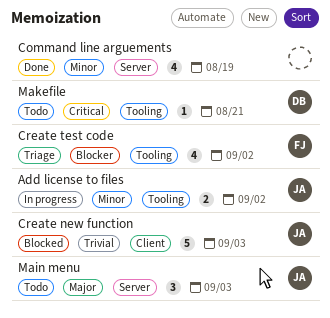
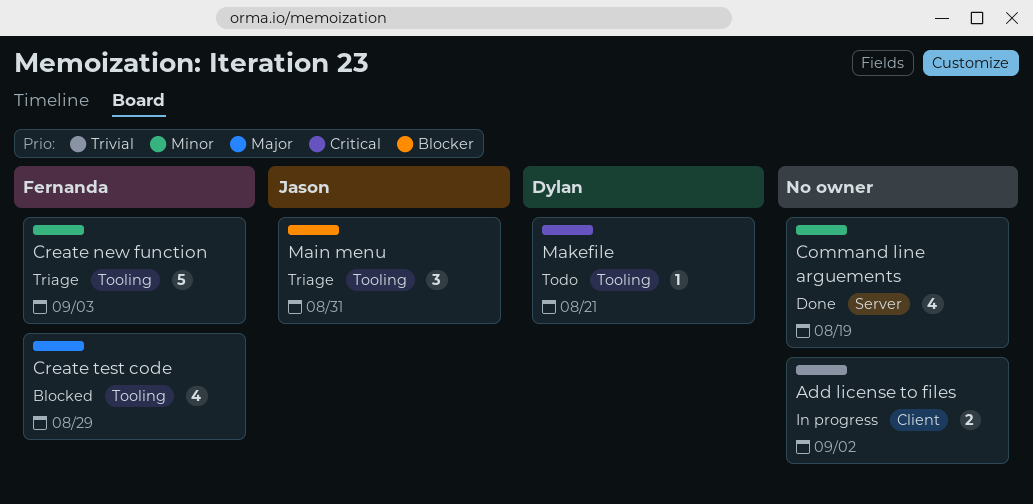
Add license to files, owner: Jason -> none
Add license to files, priority: Minor -> Trivial
Add license to files, label: Tooling -> Client
Create new function, status: Blocked -> Triage
Create new function, owner: Jason -> Fernanda
Create new function, priority: Trivial -> Minor
Create new function, label: Client -> Tooling
Create test code, status: Triage -> Blocked
Create test code, priority: Blocker -> Major
Create test code, due: Sep 2 -> Aug 29
Main menu, status: Todo -> Triage
Main menu, priority: Major -> Blocker
Main menu, label: Server -> Tooling
Main menu, due: Sep 3 -> Aug 31

